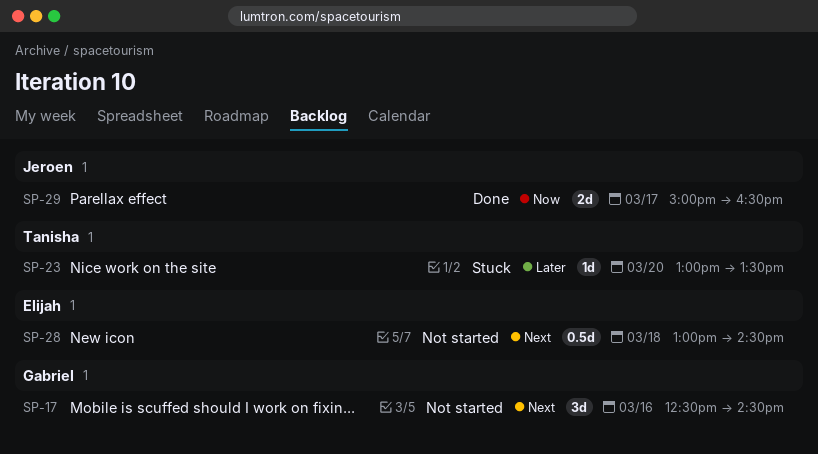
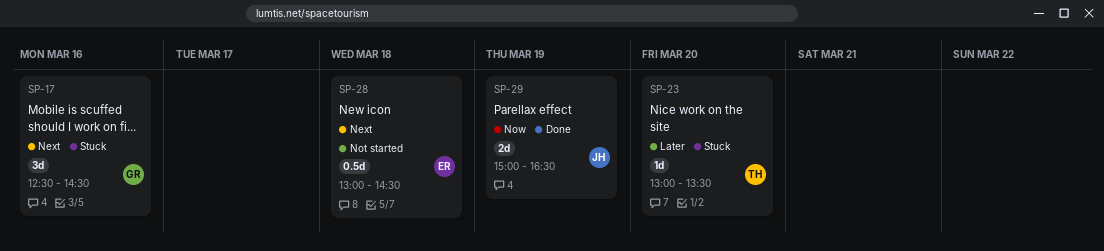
SP-17, status: Not started -> Stuck
SP-29, day: Mar 17 -> Mar 19

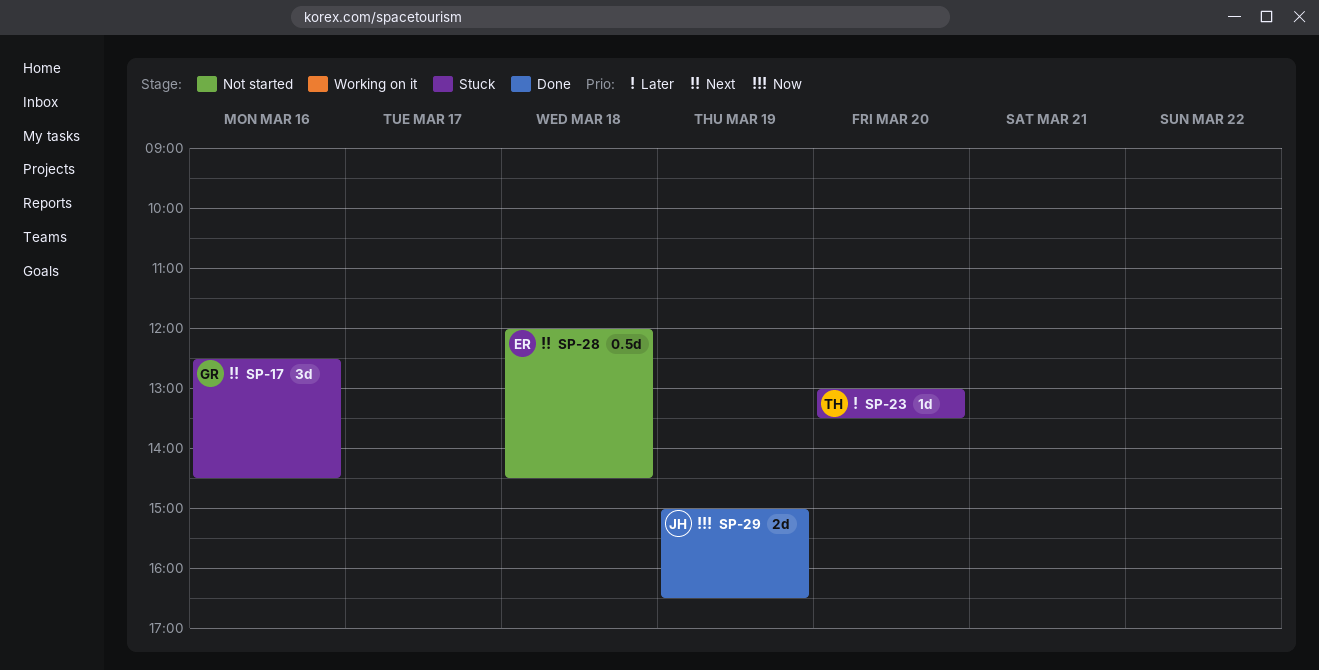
SP-28, begins: 13:00 -> 12:00

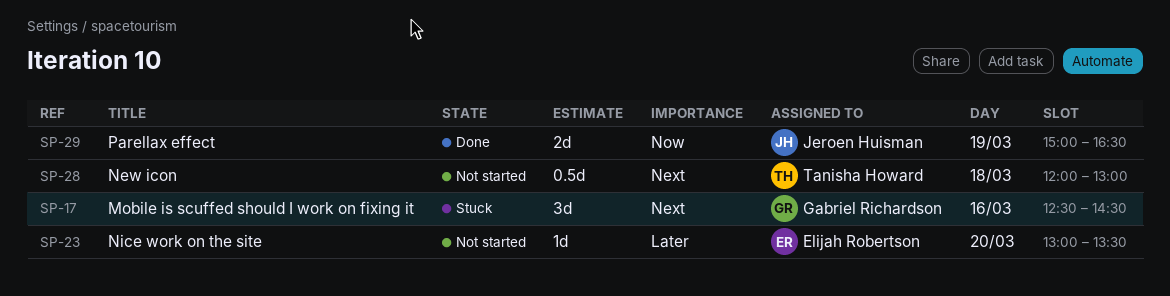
SP-23, status: Stuck -> Not started
SP-23, owner: Tanisha Howard -> Elijah Robertson
SP-28, owner: Elijah Robertson -> Tanisha Howard
SP-28, ends: 14:30 -> 13:00

